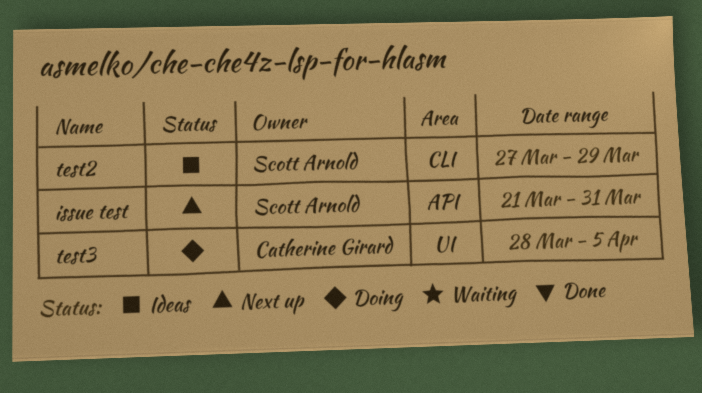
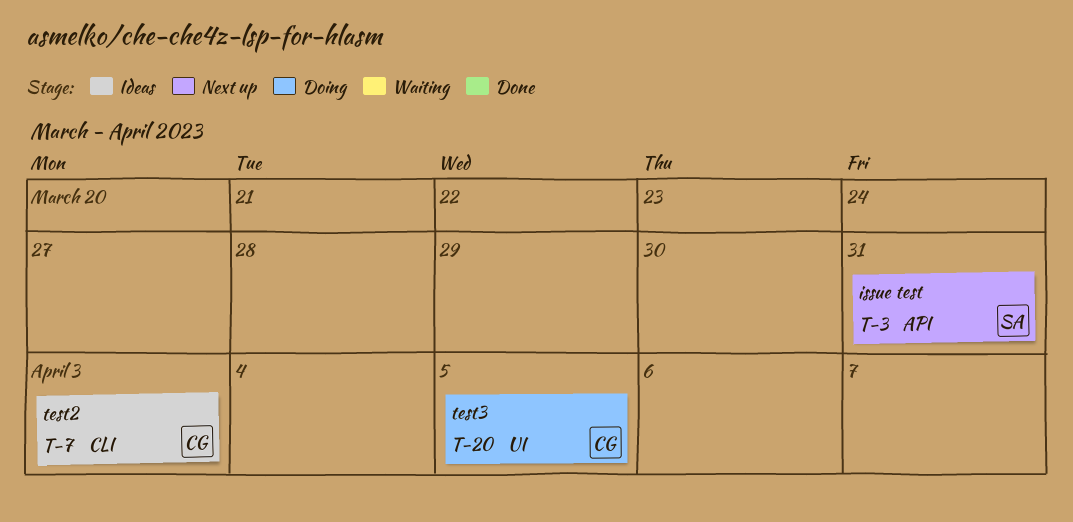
test2, owner: Scott Arnold -> Catherine Girard
test2, due: Mar 29 -> Apr 3

